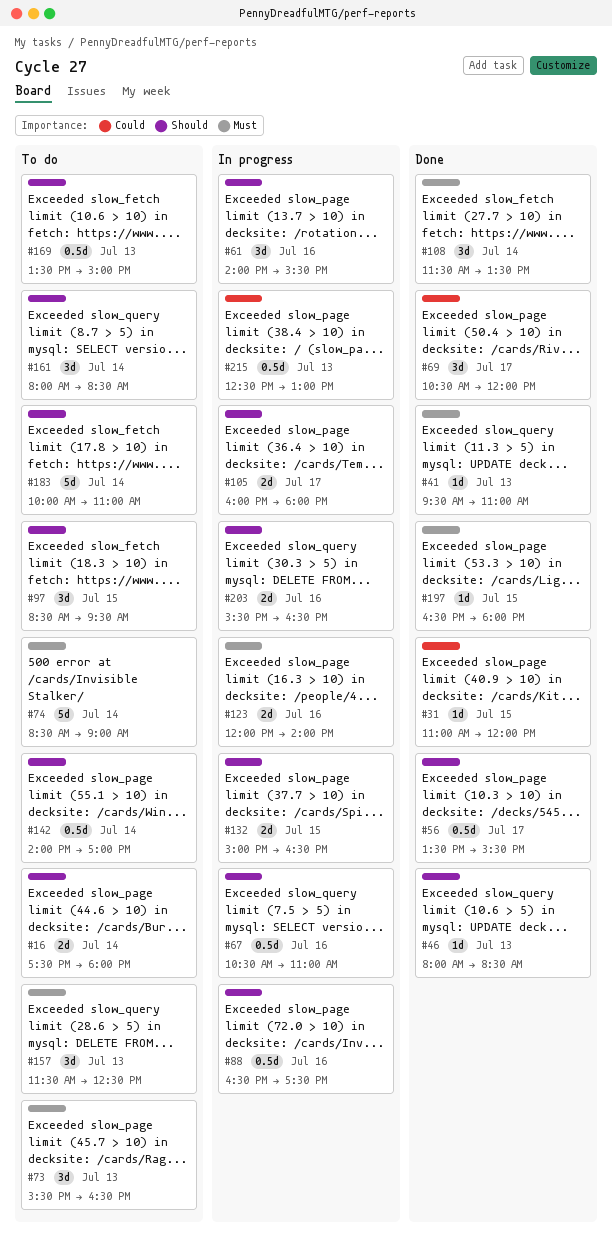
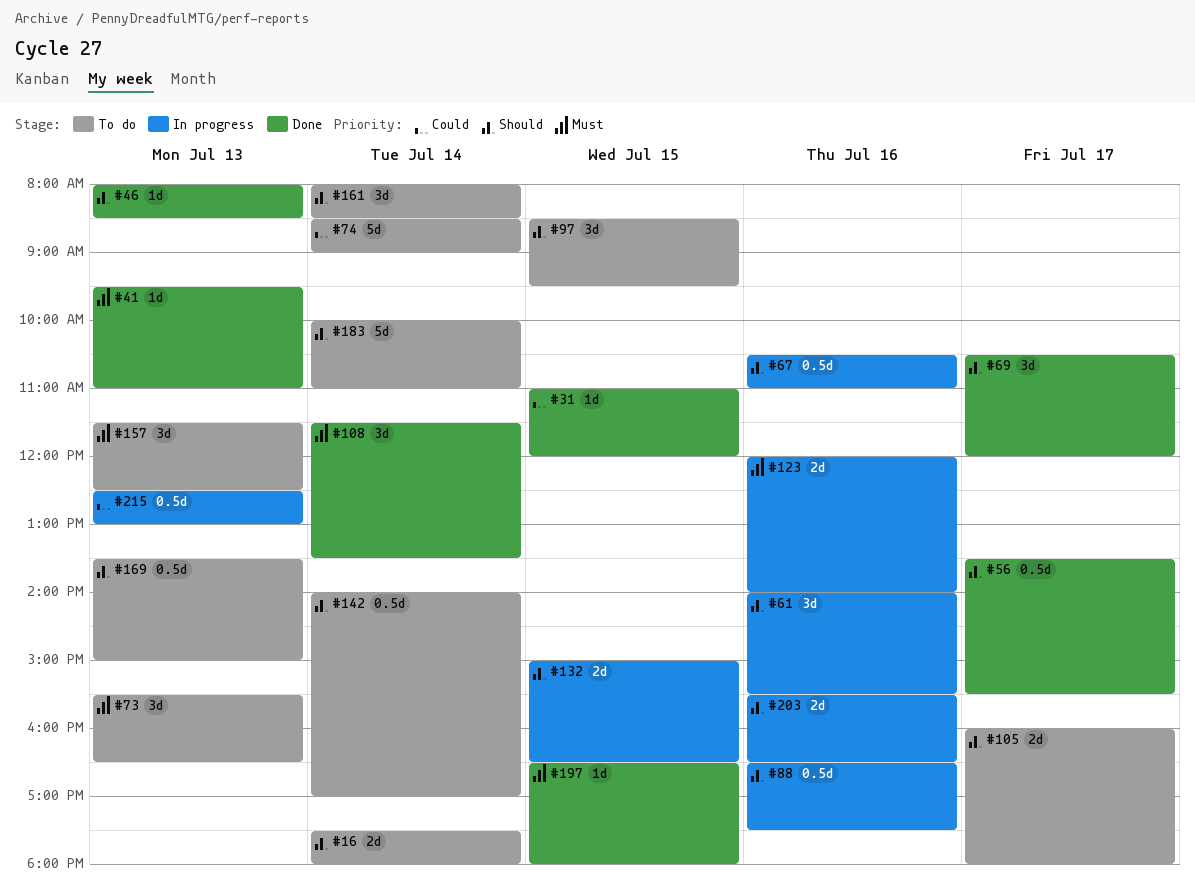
#69, priority: Could -> Should
#74, priority: Must -> Could
#105, status: In progress -> To do

